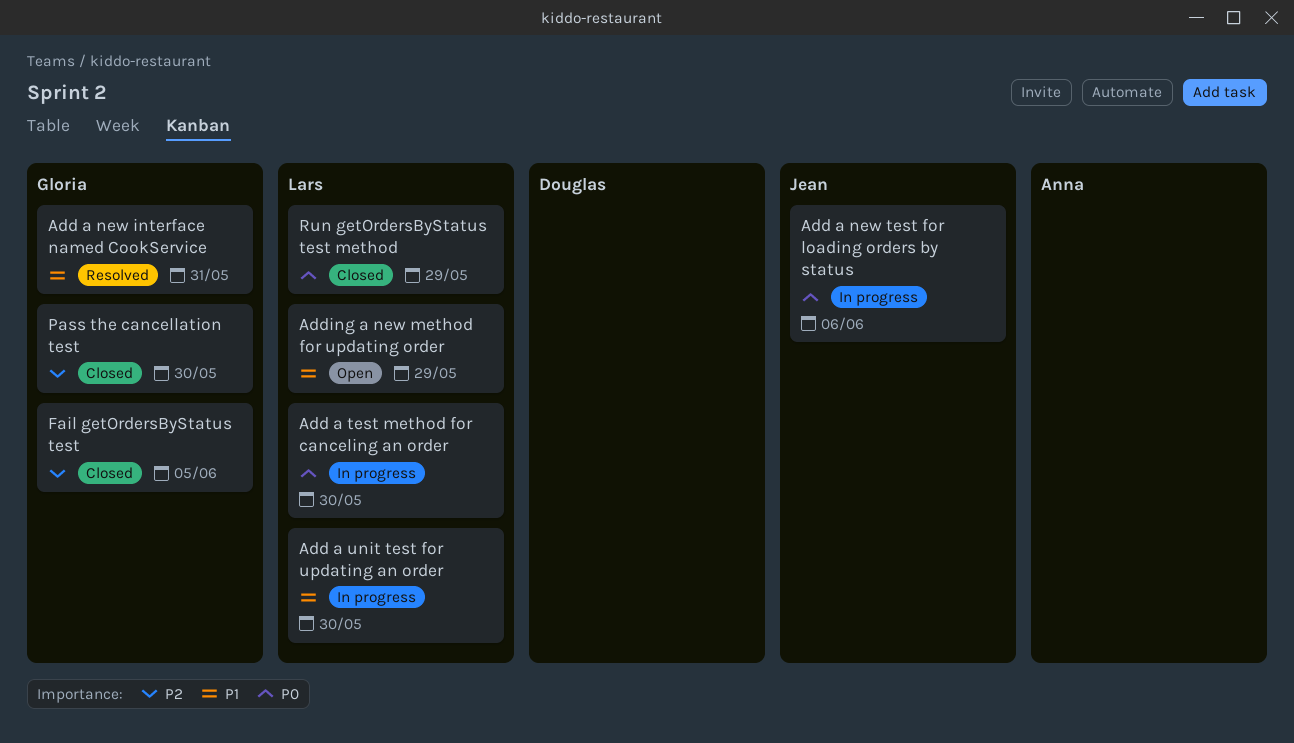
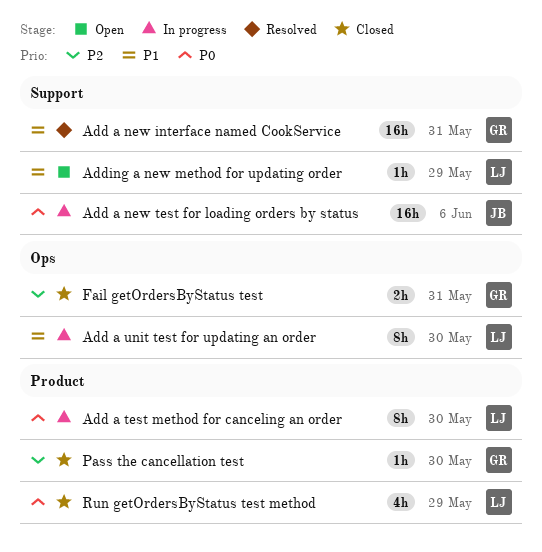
Fail getOrdersByStatus test, due: Jun 5 -> May 31

